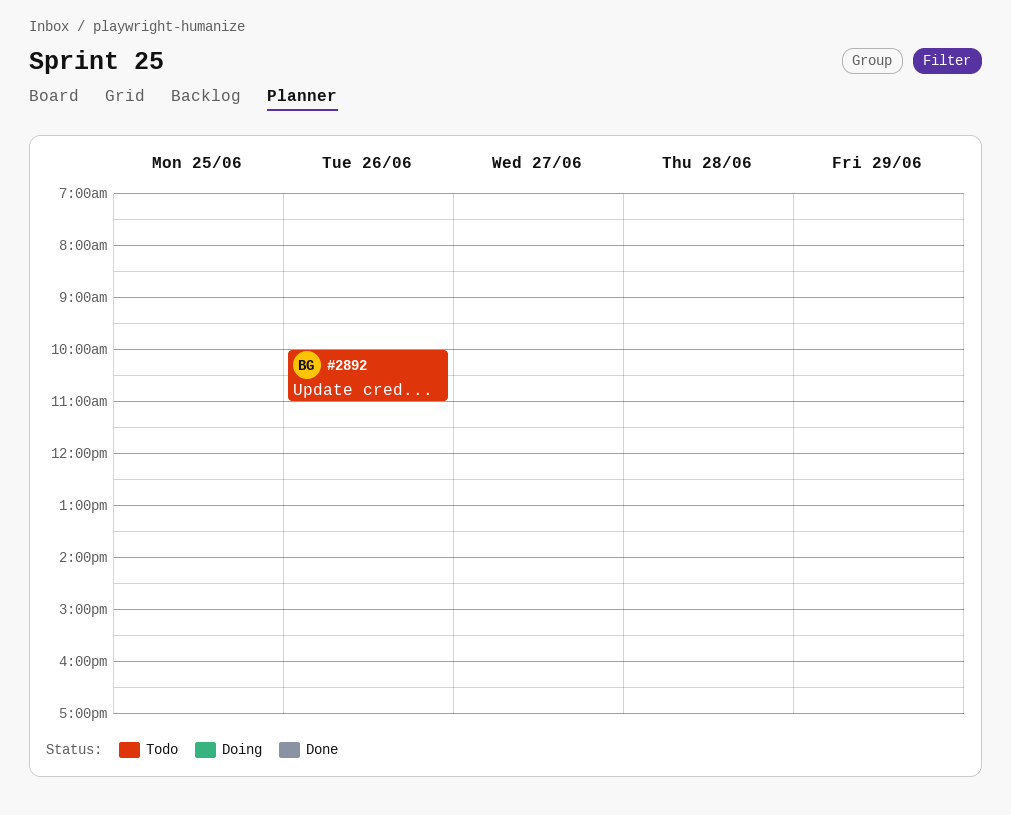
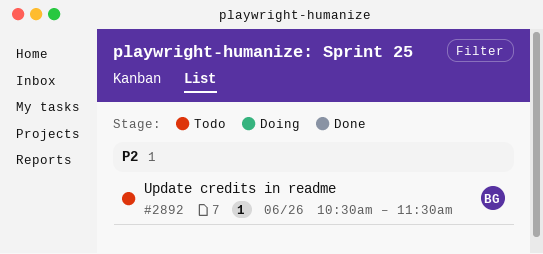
#2892, begins: 10:00 -> 10:30
#2892, ends: 11:00 -> 11:30

